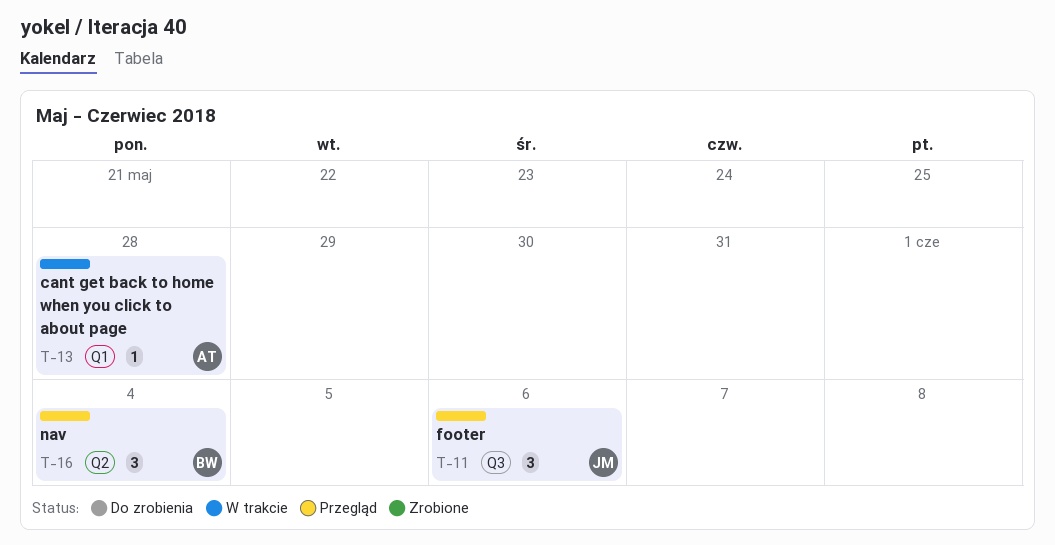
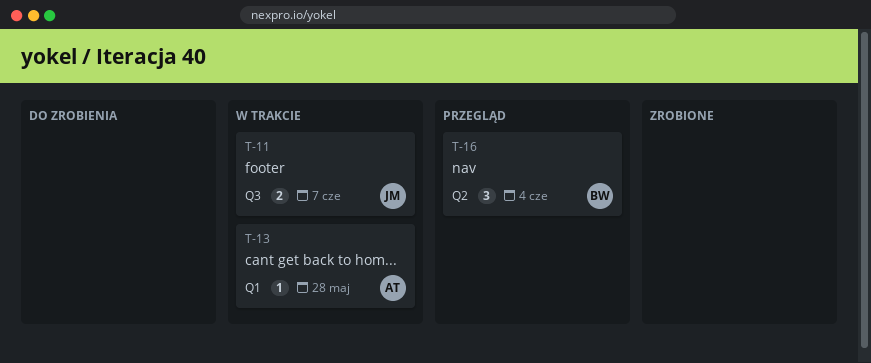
T-11, status: Przegląd -> W trakcie
T-11, estimate: 3 -> 2
T-11, due: Jun 6 -> Jun 7

